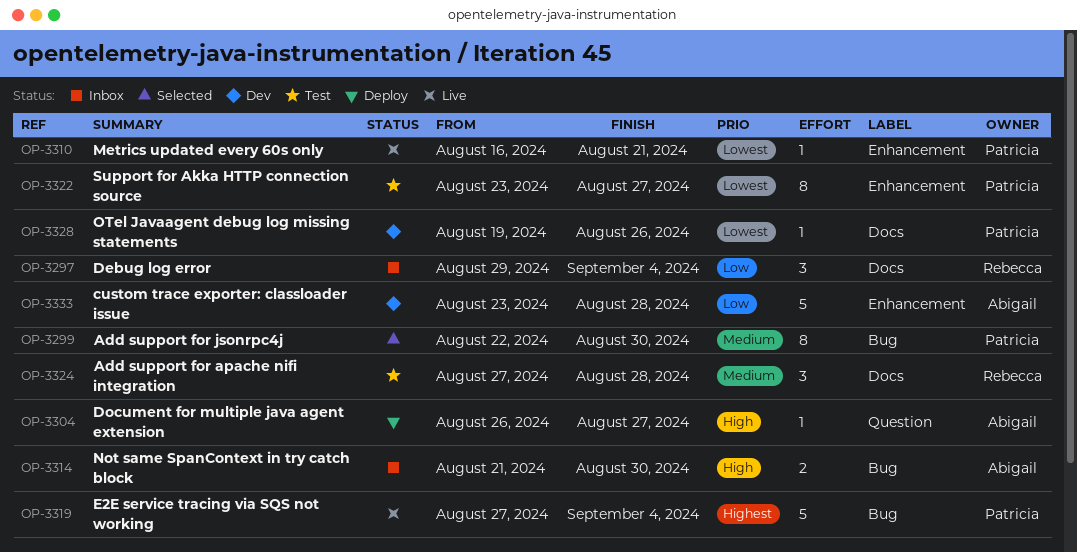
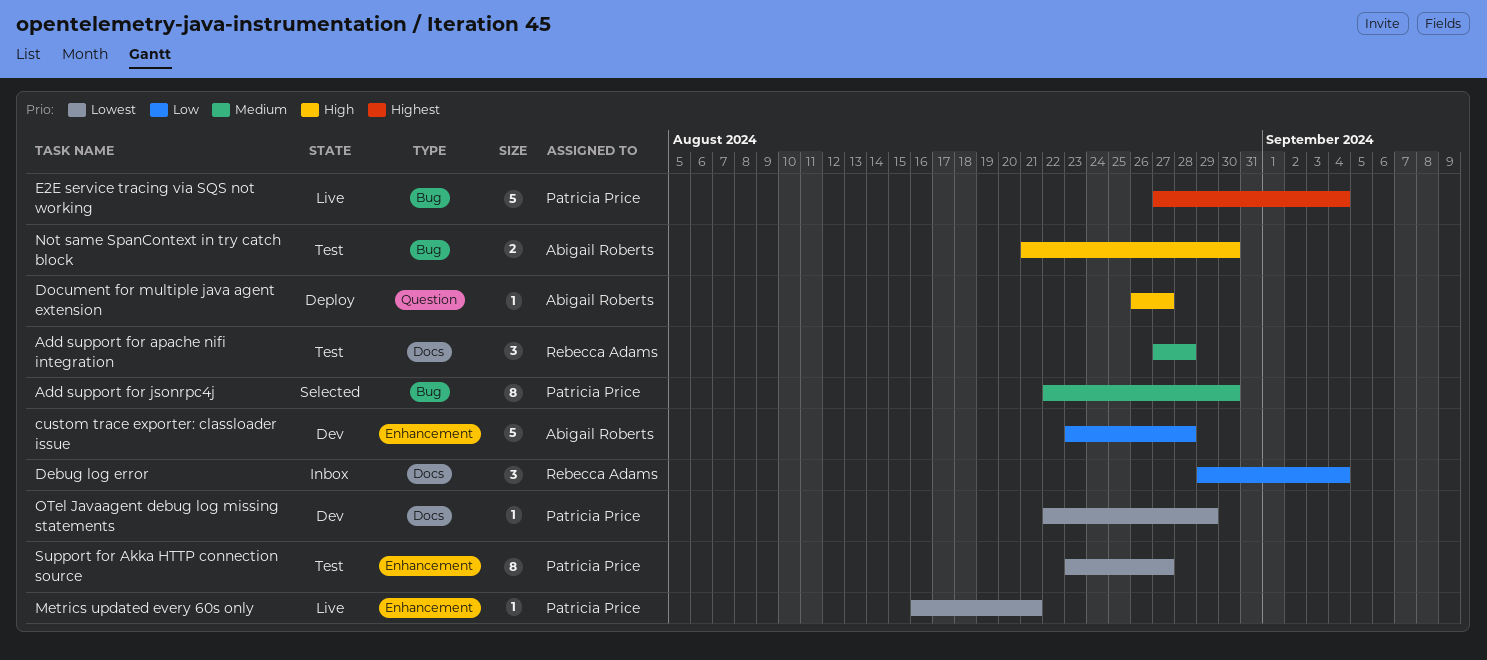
Not same SpanContext in try catch block, status: Inbox -> Test
OTel Javaagent debug log missing statements, start: Aug 19 -> Aug 22
OTel Javaagent debug log missing statements, due: Aug 26 -> Aug 29

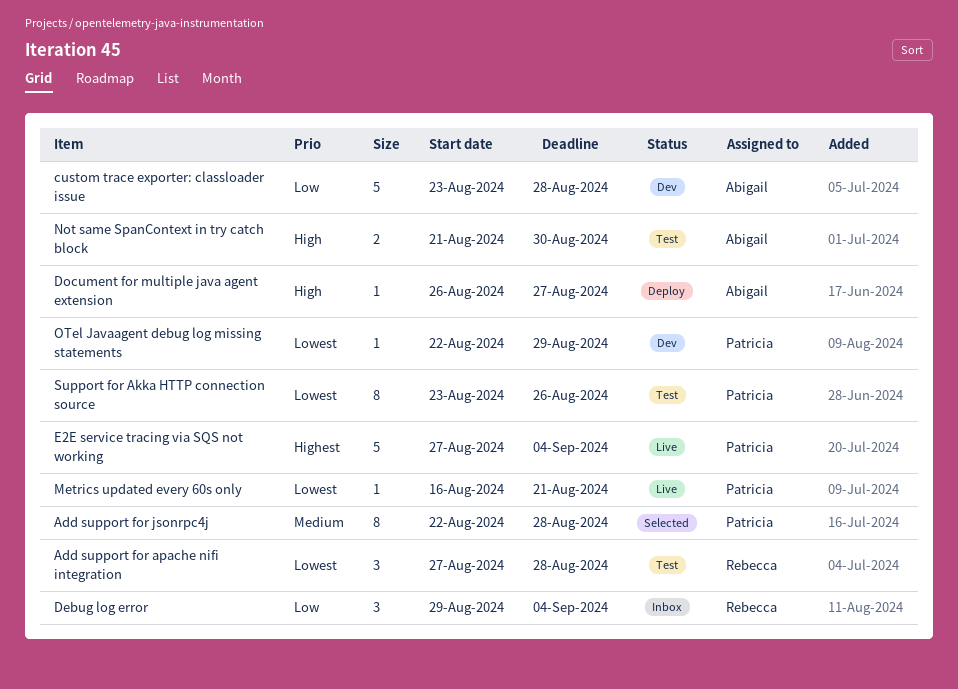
Add support for apache nifi integration, priority: Medium -> Lowest
Add support for jsonrpc4j, due: Aug 30 -> Aug 28
Support for Akka HTTP connection source, due: Aug 27 -> Aug 26

